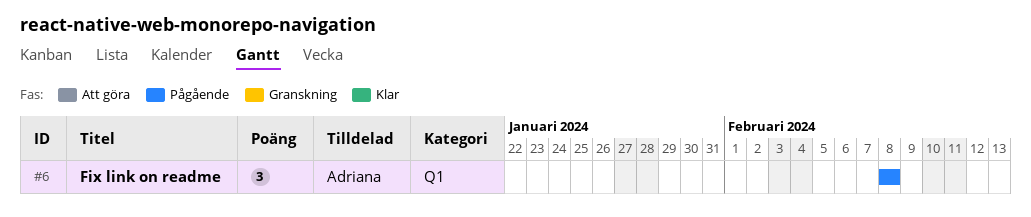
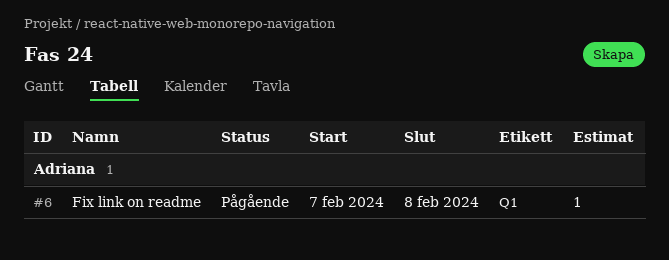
#6, estimate: 3 -> 1
#6, start: Feb 8 -> Feb 7

